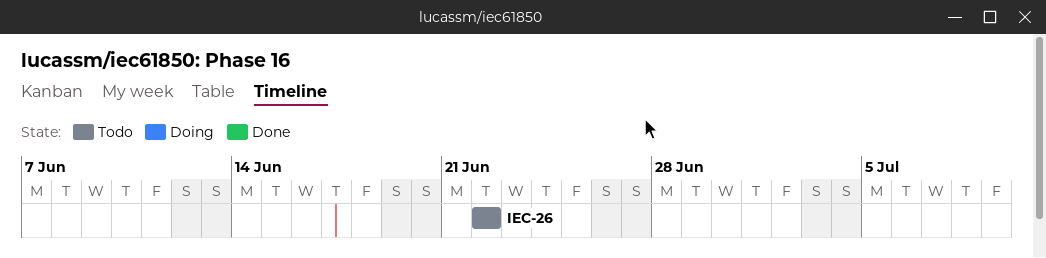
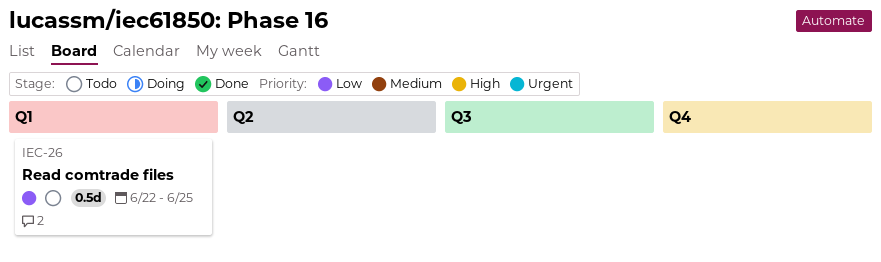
IEC-26, due: Jun 22 -> Jun 25

